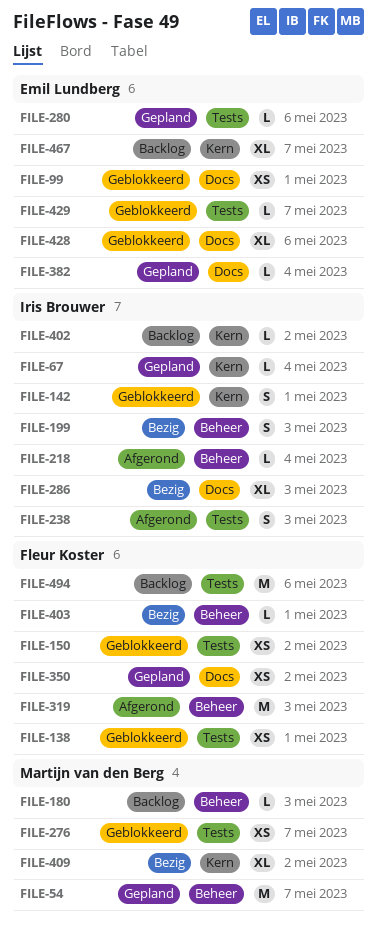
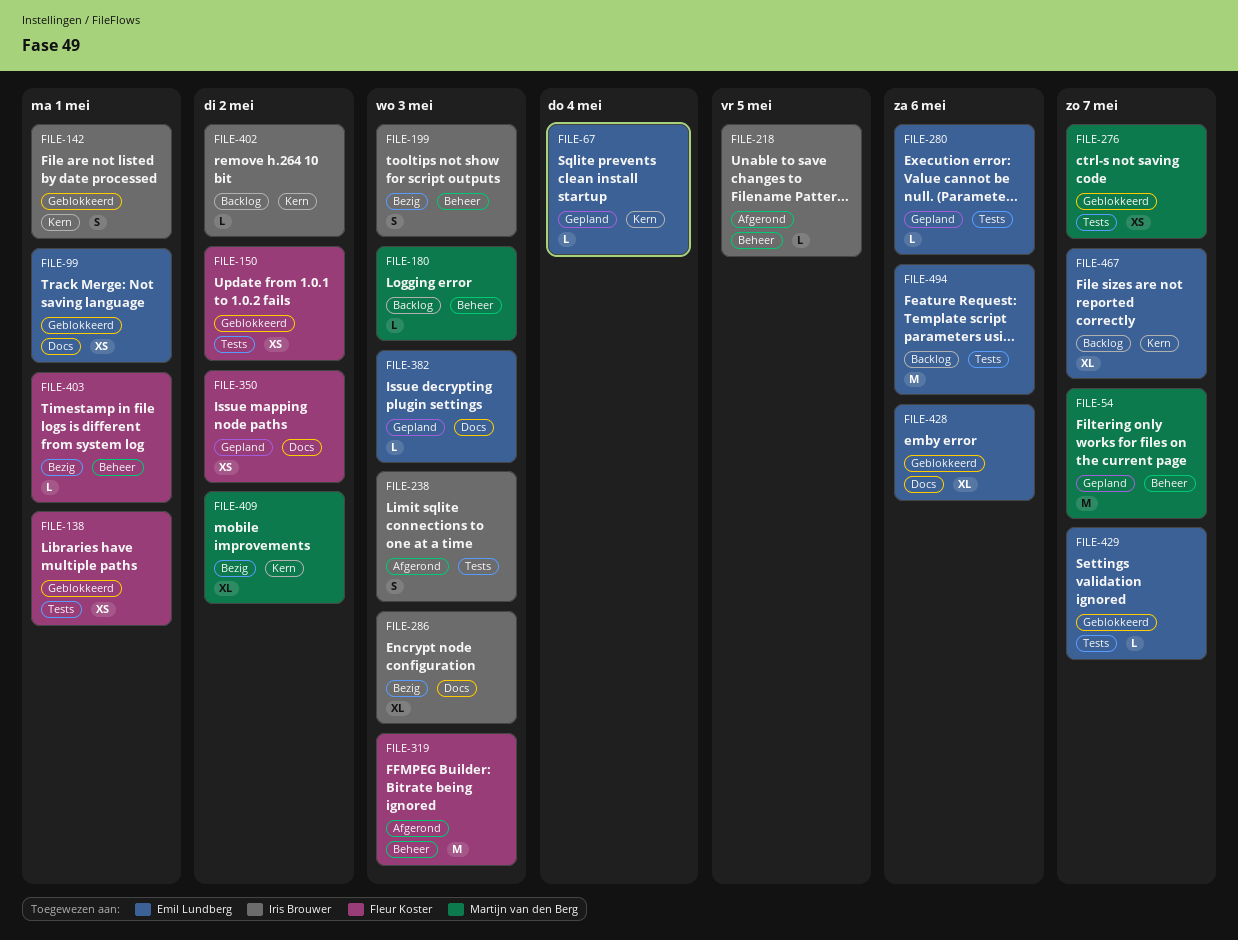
FILE-67, owner: Iris Brouwer -> Emil Lundberg
FILE-218, due: May 4 -> May 5
FILE-382, due: May 4 -> May 3
FILE-494, owner: Fleur Koster -> Emil Lundberg

